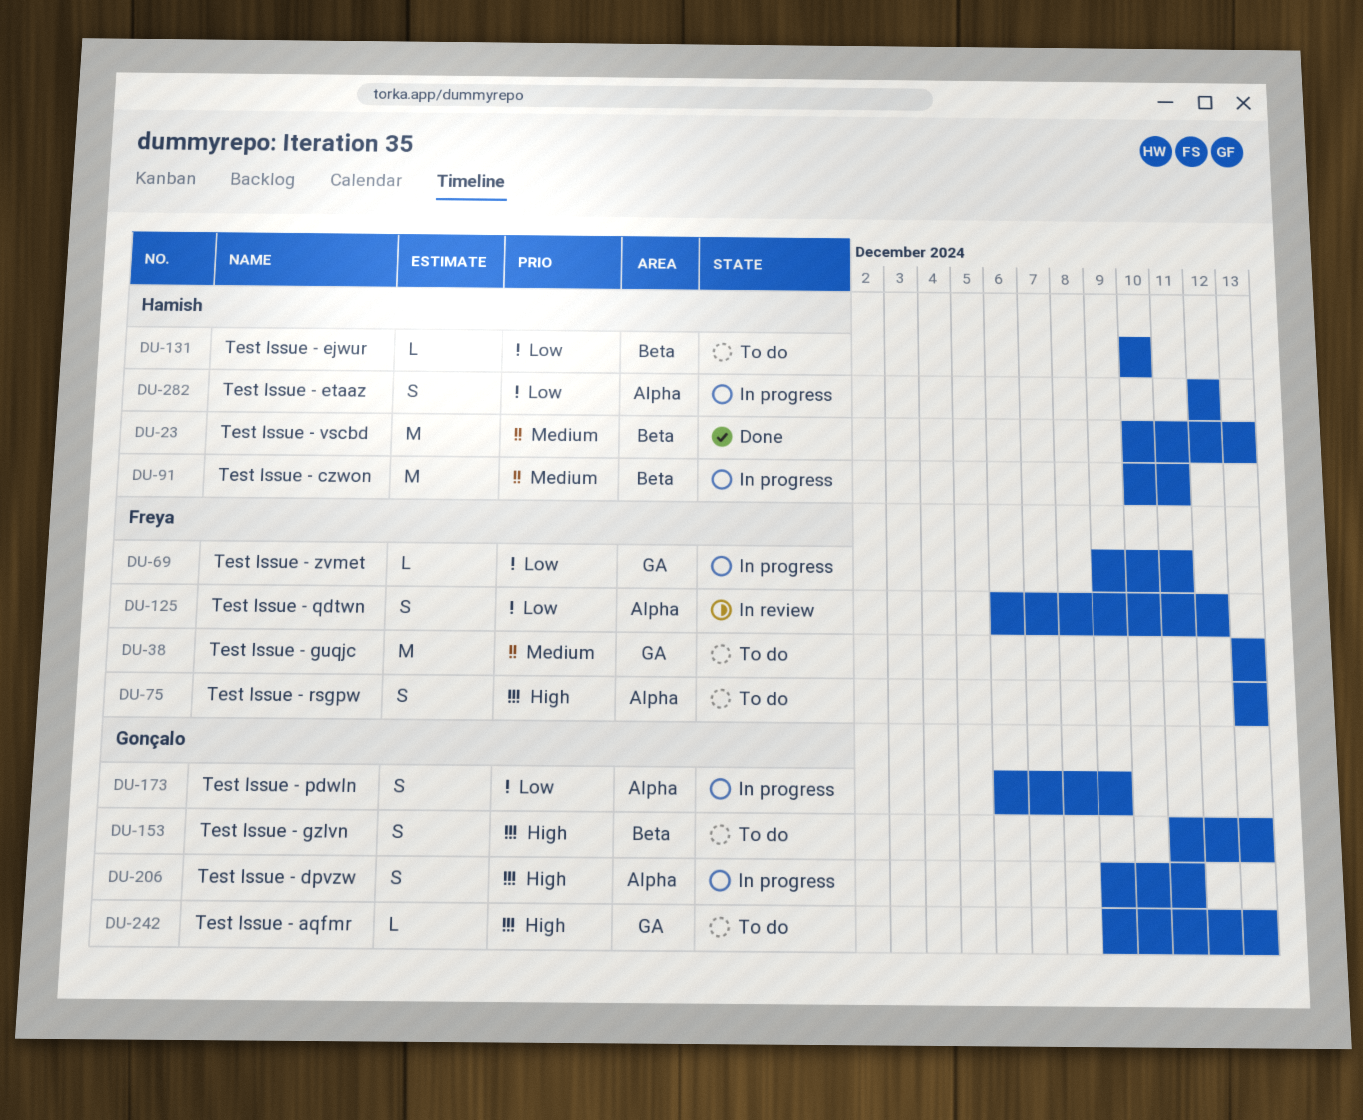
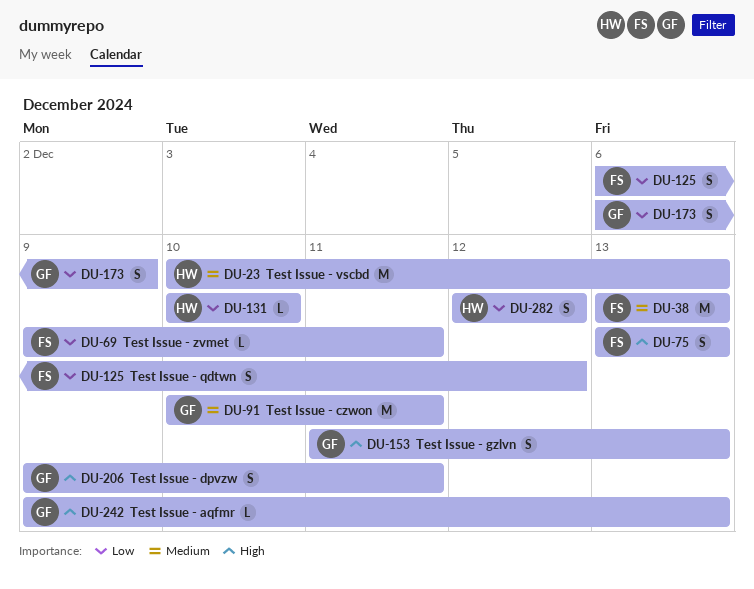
DU-91, owner: Hamish -> Gonçalo

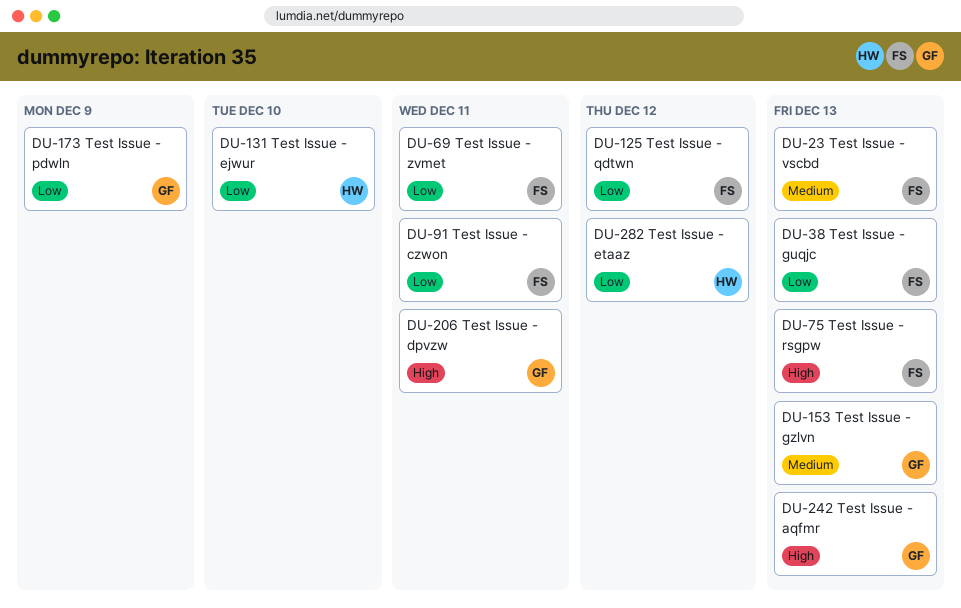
DU-23, owner: HW -> FS
DU-38, priority: Medium -> Low
DU-91, owner: GF -> FS
DU-91, priority: Medium -> Low
DU-153, priority: High -> Medium

